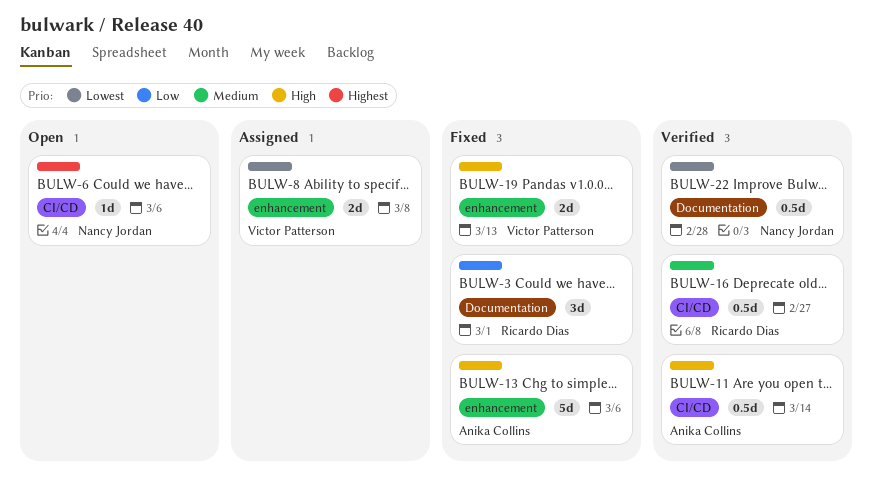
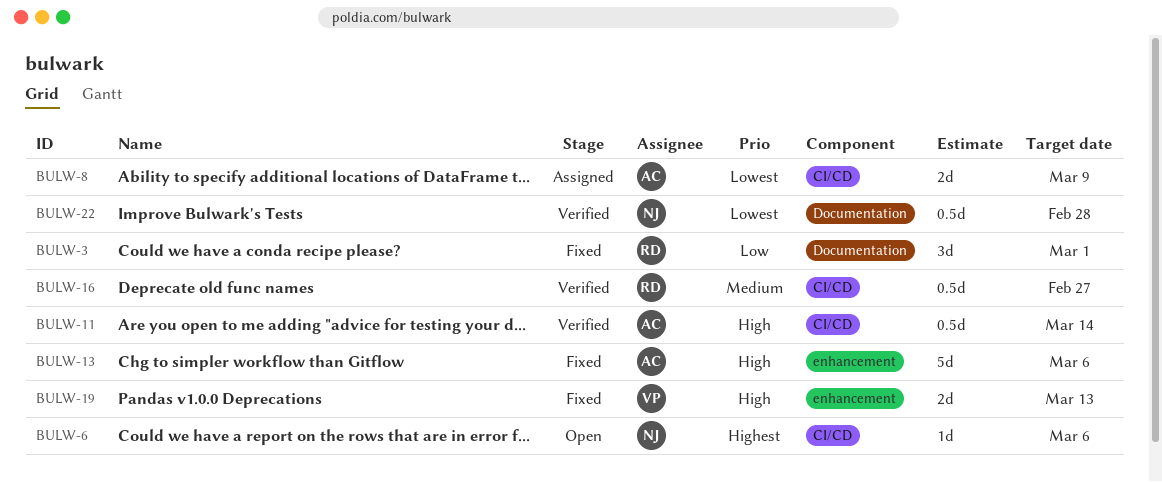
BULW-8, owner: Victor Patterson -> Anika Collins
BULW-8, label: enhancement -> CI/CD
BULW-8, due: Mar 8 -> Mar 9

